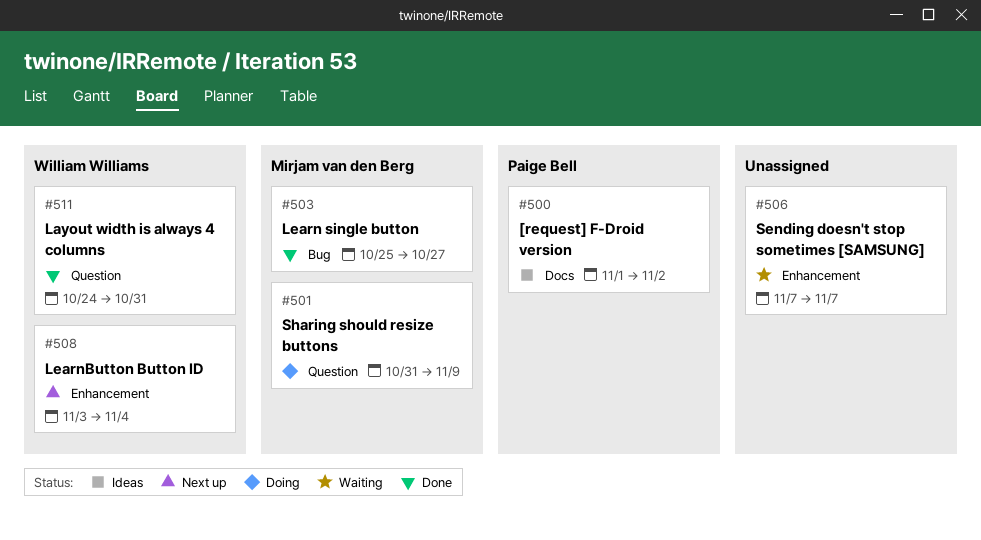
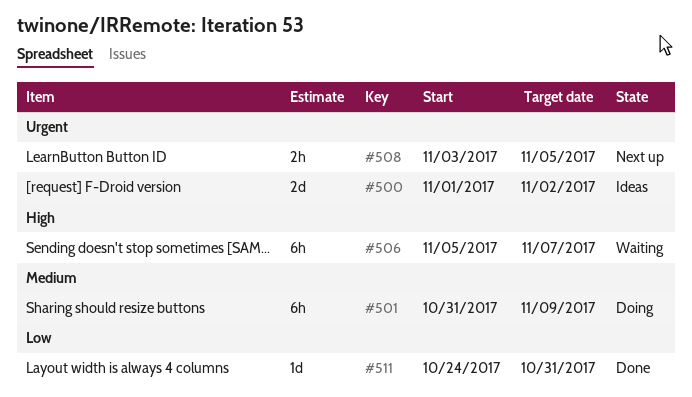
#503: present -> none
#506, start: Nov 7 -> Nov 5
#508, due: Nov 4 -> Nov 5

